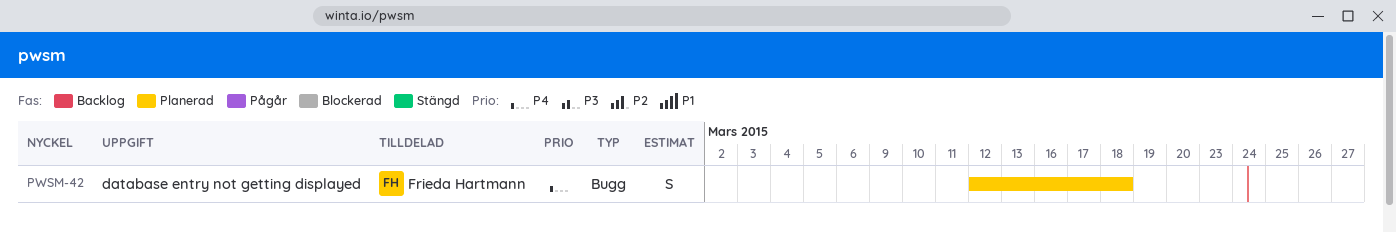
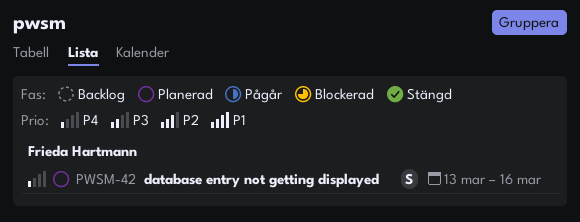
PWSM-42, start: Mar 12 -> Mar 13
PWSM-42, due: Mar 18 -> Mar 16

